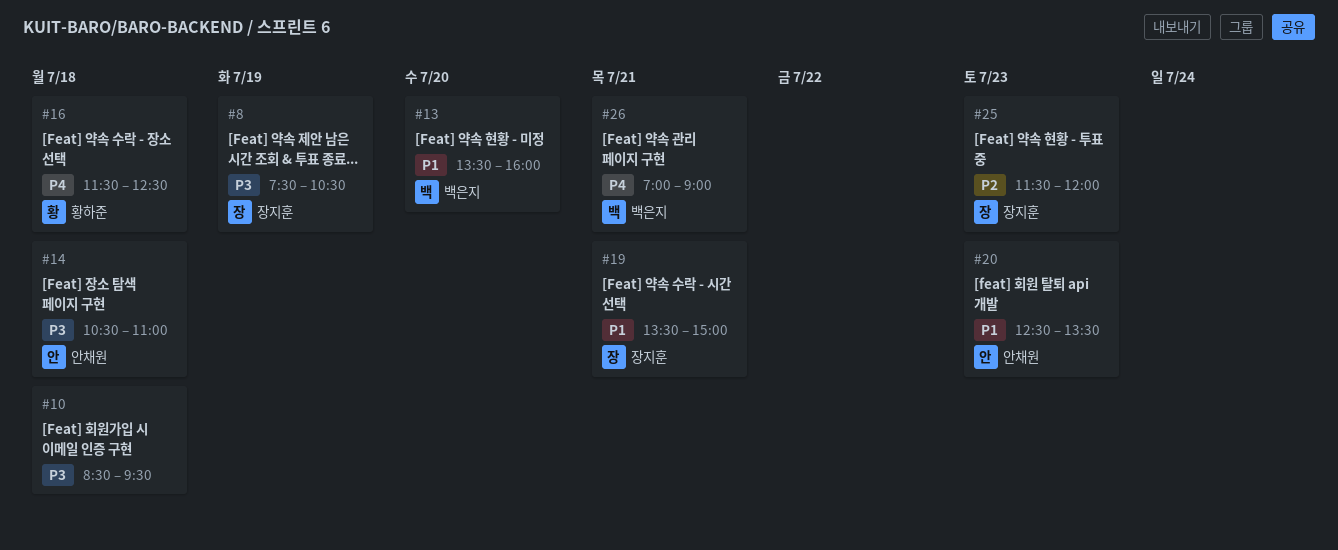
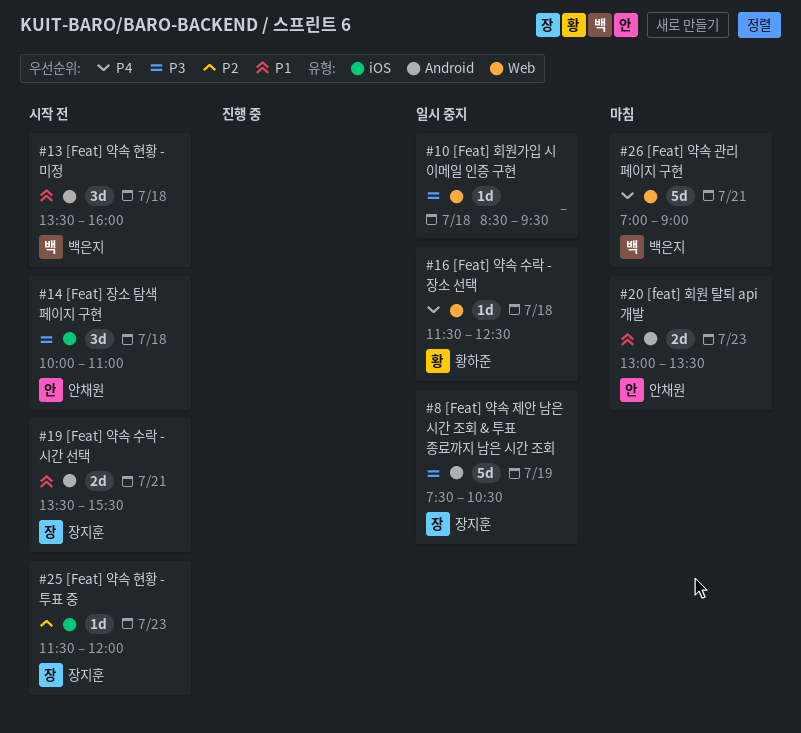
#13, day: Jul 20 -> Jul 18
#14, begins: 10:30 -> 10:00
#19, ends: 15:00 -> 15:30
#20, begins: 12:30 -> 13:00

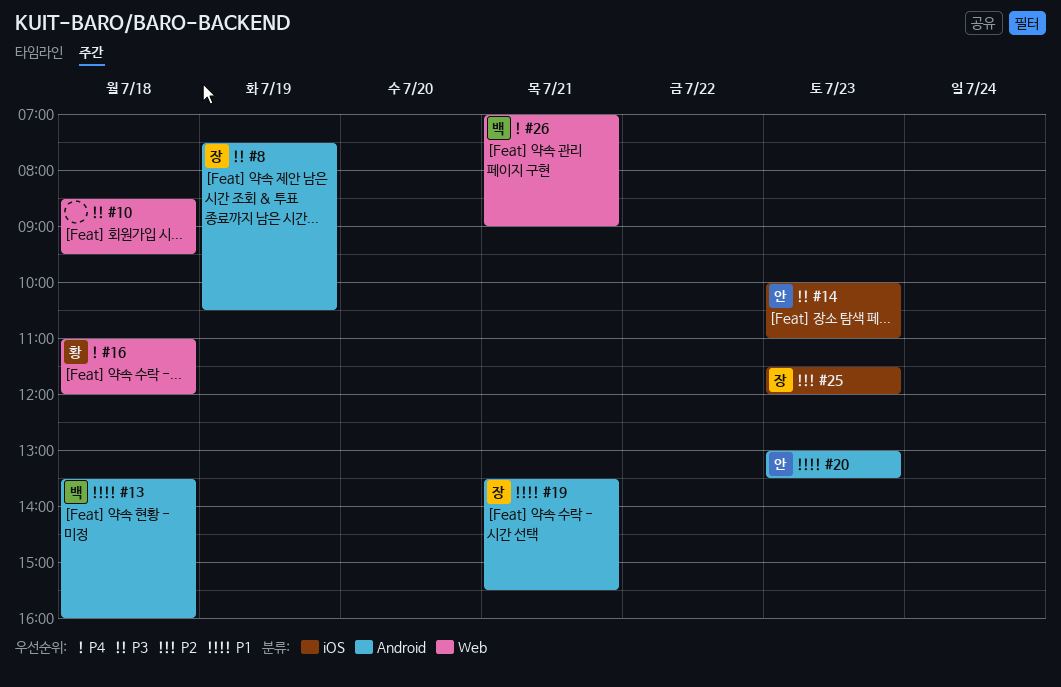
#14, day: Jul 18 -> Jul 23
#16, begins: 11:30 -> 11:00
#16, ends: 12:30 -> 12:00

